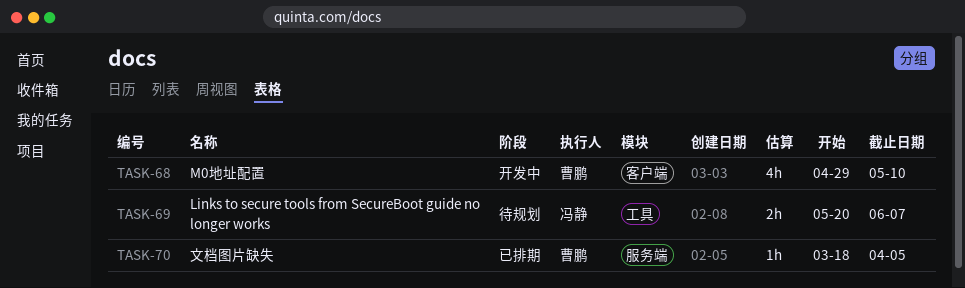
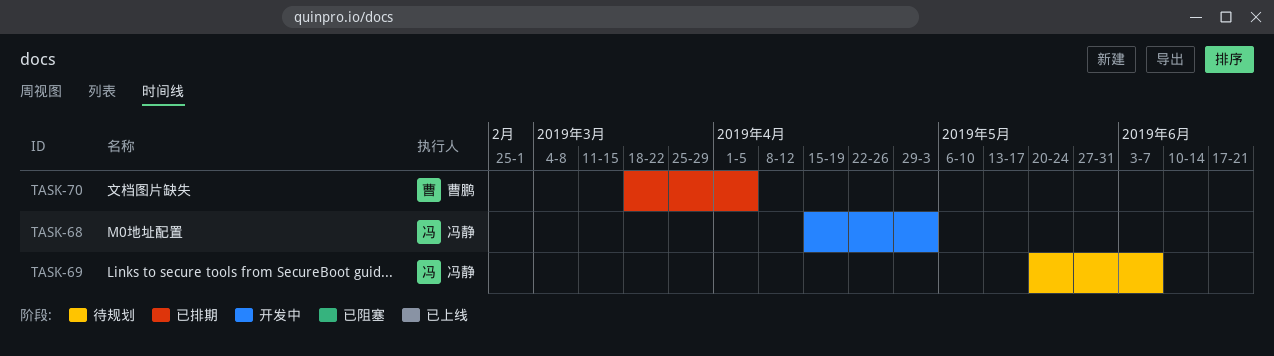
TASK-68, owner: 曹鹏 -> 冯静
TASK-68, start: Apr 29 -> Apr 15
TASK-68, due: May 10 -> May 3

